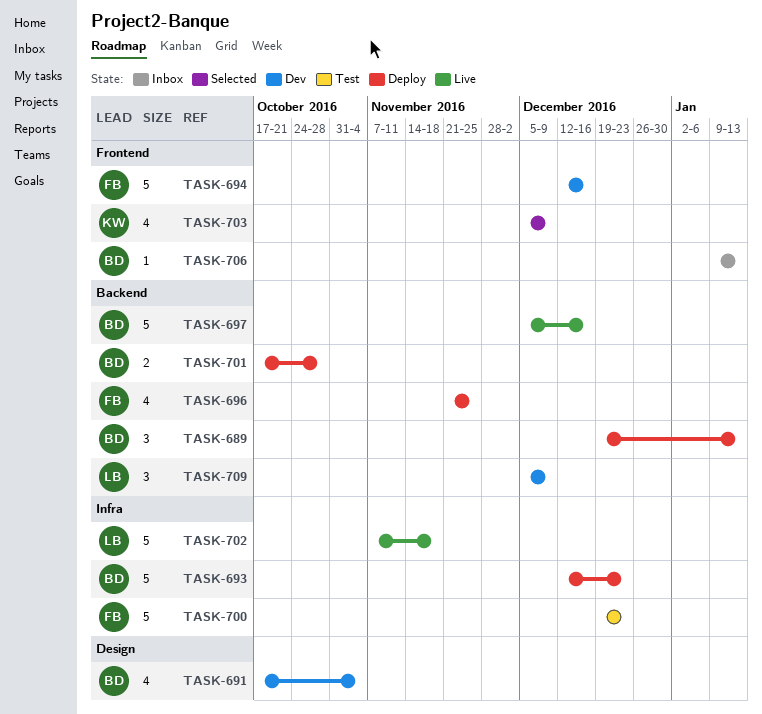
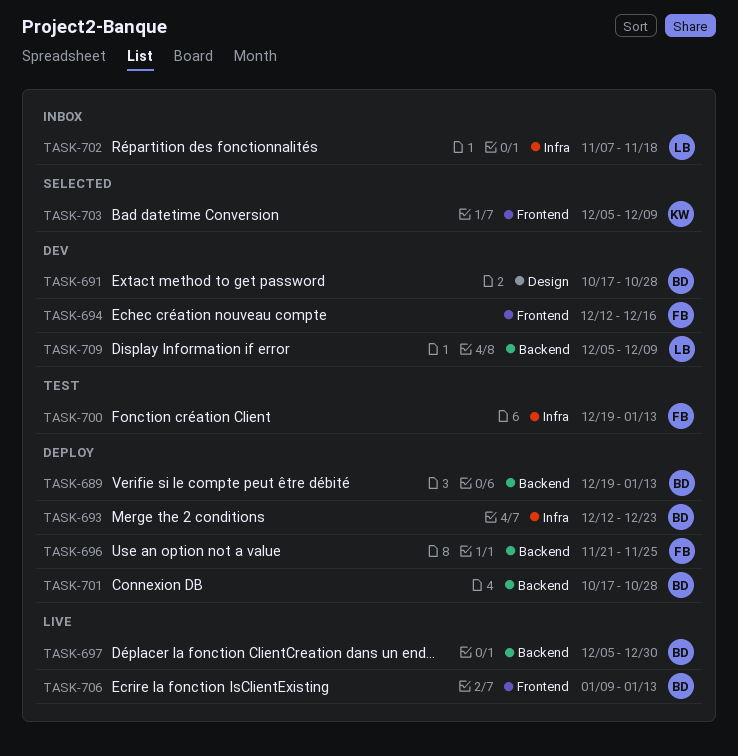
TASK-691, due: Nov 4 -> Oct 28
TASK-697, due: Dec 16 -> Dec 30
TASK-700, due: Dec 23 -> Jan 13
TASK-702, status: Live -> Inbox
TASK-706, status: Inbox -> Live

